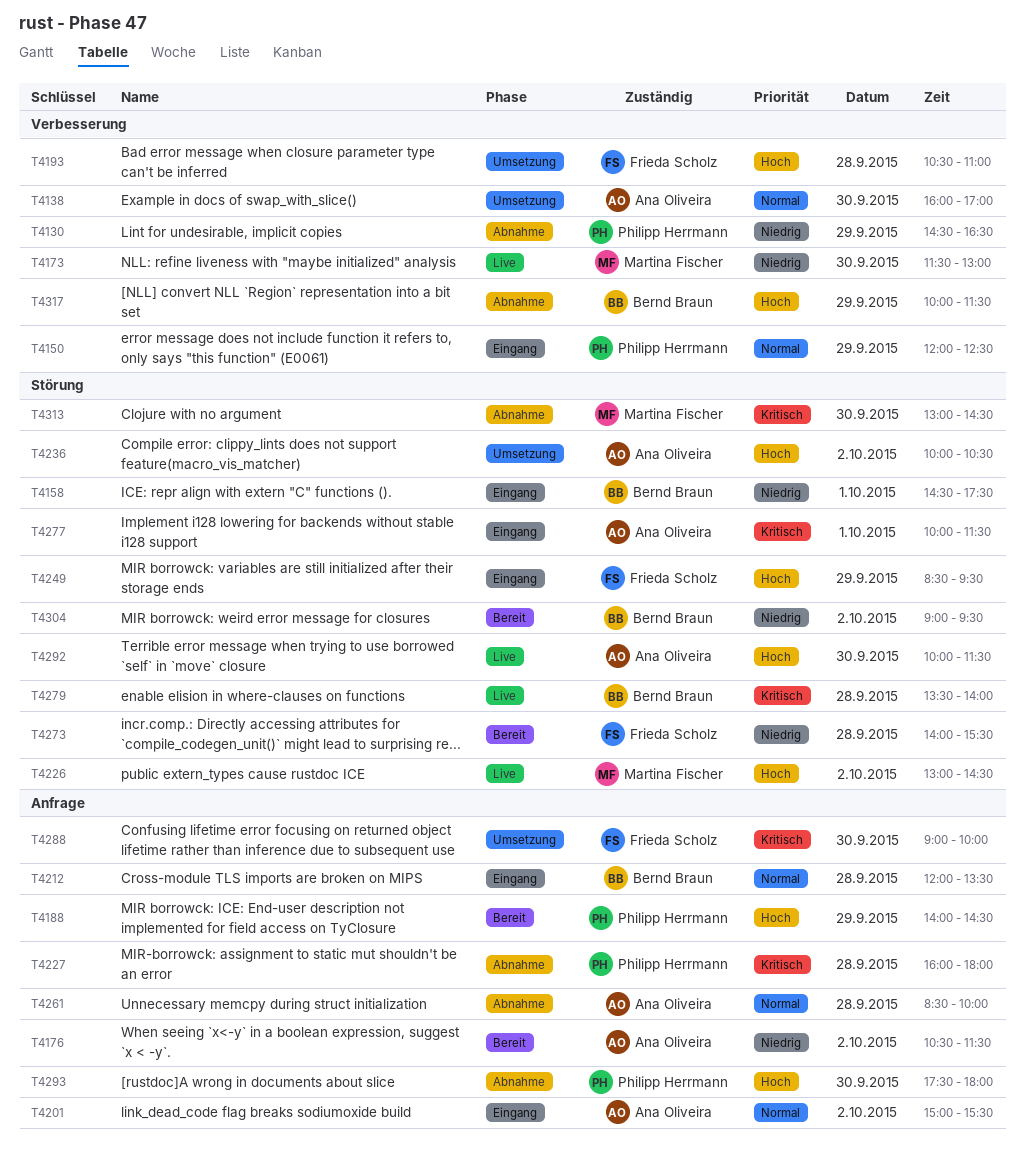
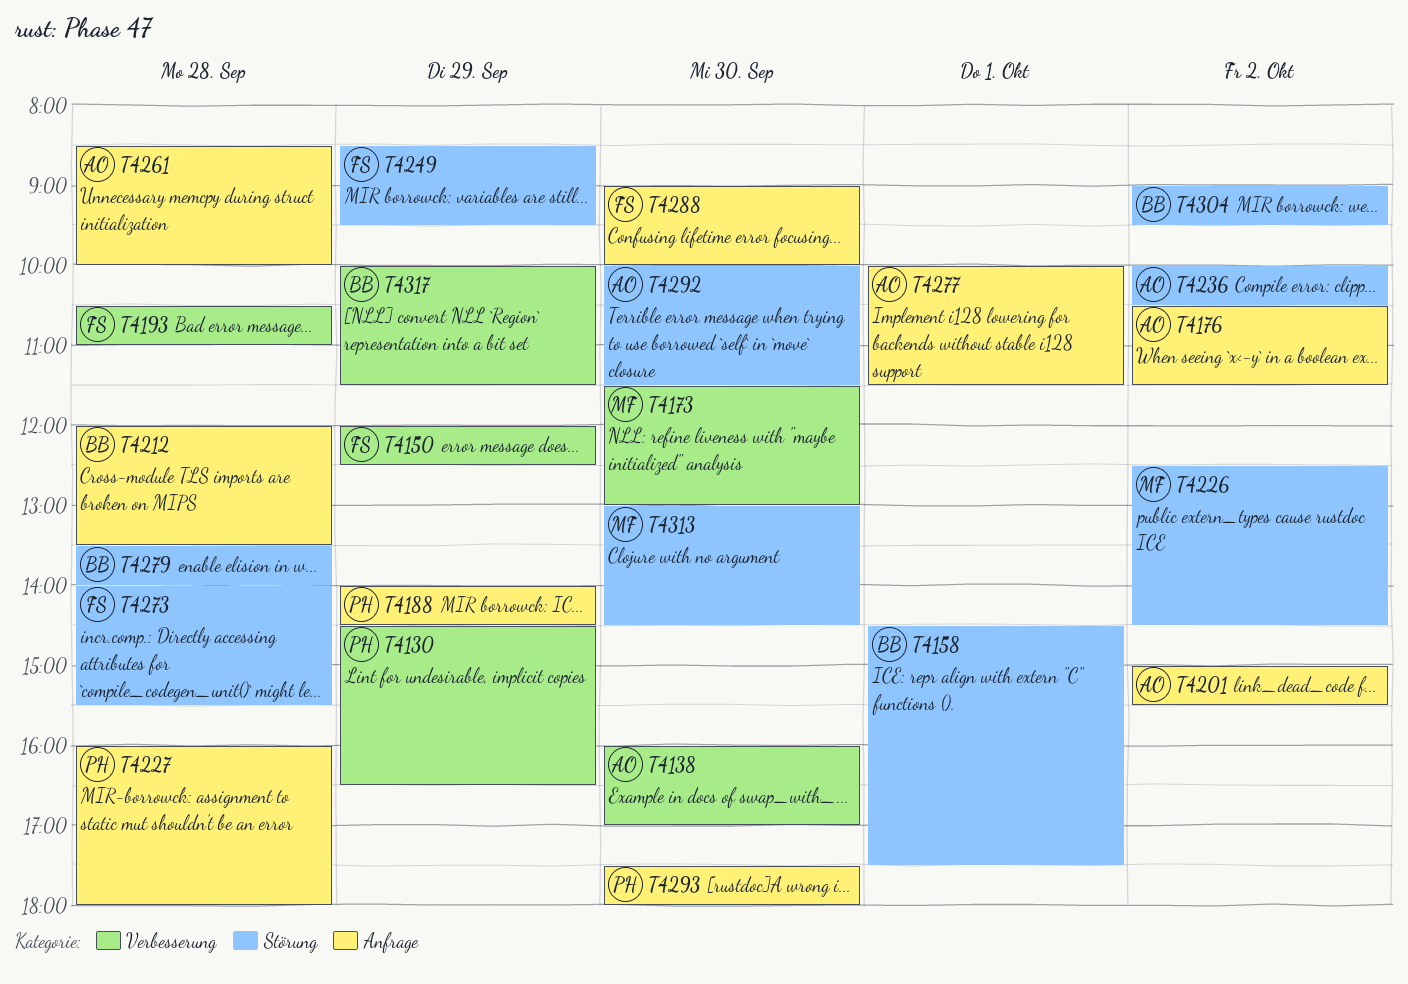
T4150, owner: Philipp Herrmann -> Frieda Scholz
T4226, begins: 13:00 -> 12:30
T4277, label: Störung -> Anfrage

